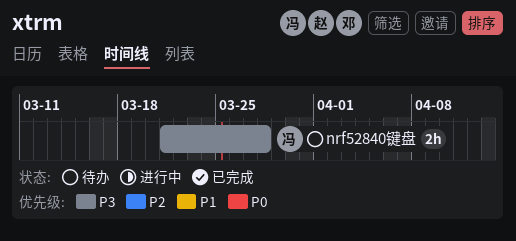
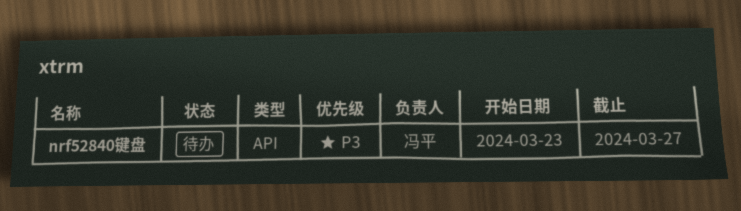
nrf52840键盘, start: Mar 21 -> Mar 23
nrf52840键盘, due: Mar 28 -> Mar 27

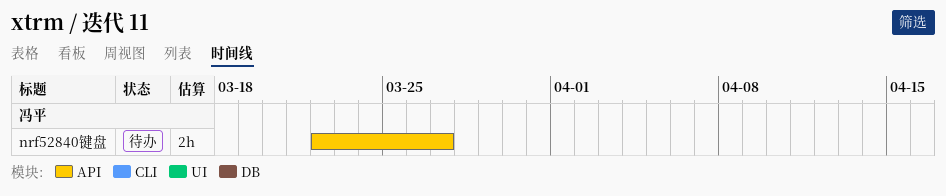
nrf52840键盘, start: Mar 23 -> Mar 22

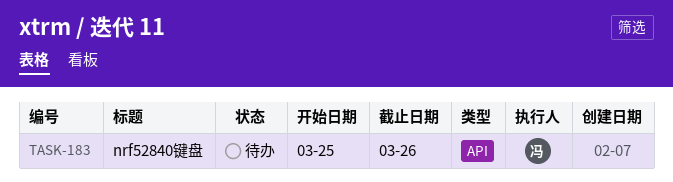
nrf52840键盘, start: Mar 22 -> Mar 25
nrf52840键盘, due: Mar 27 -> Mar 26

